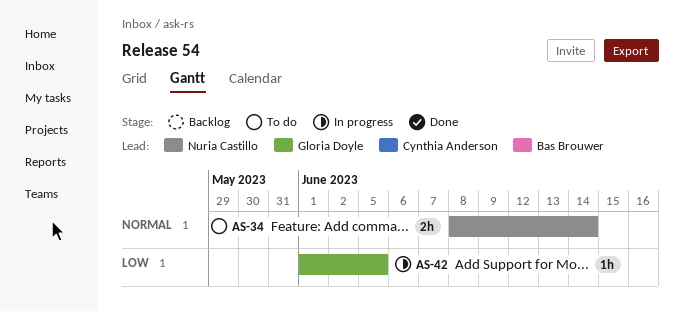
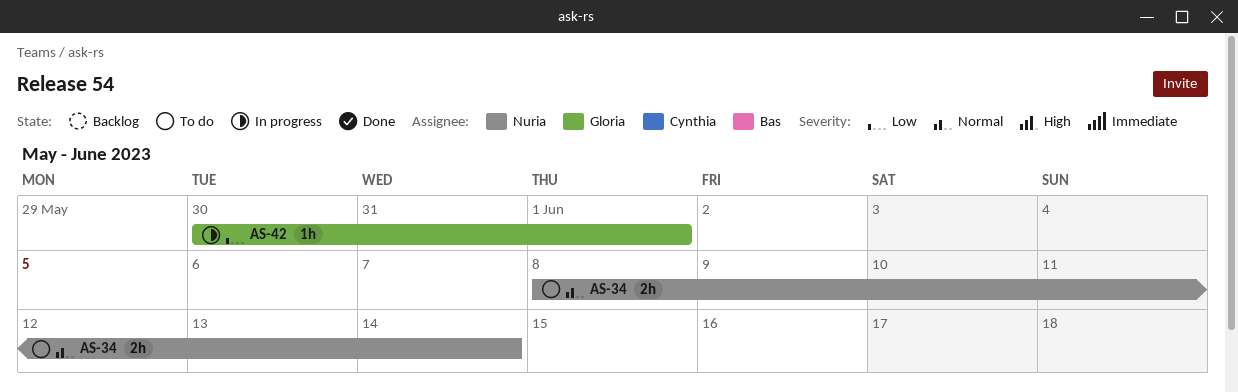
AS-42, start: Jun 1 -> May 30
AS-42, due: Jun 5 -> Jun 1

